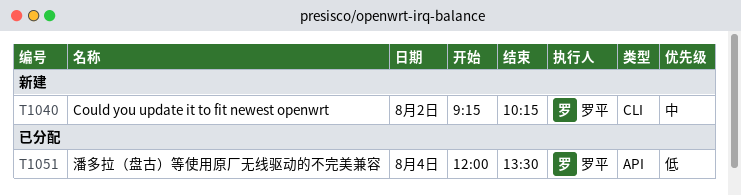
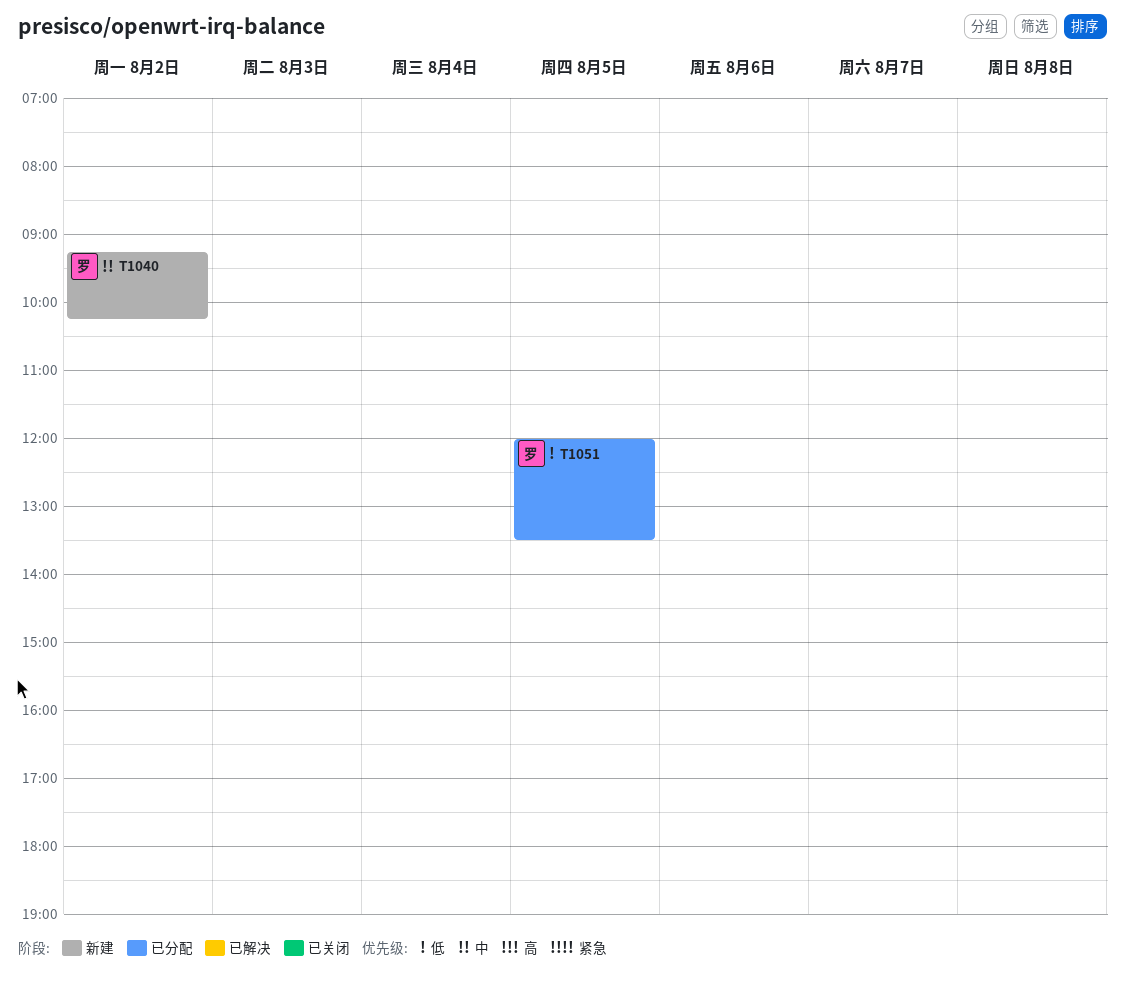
T1051, day: Aug 4 -> Aug 5

